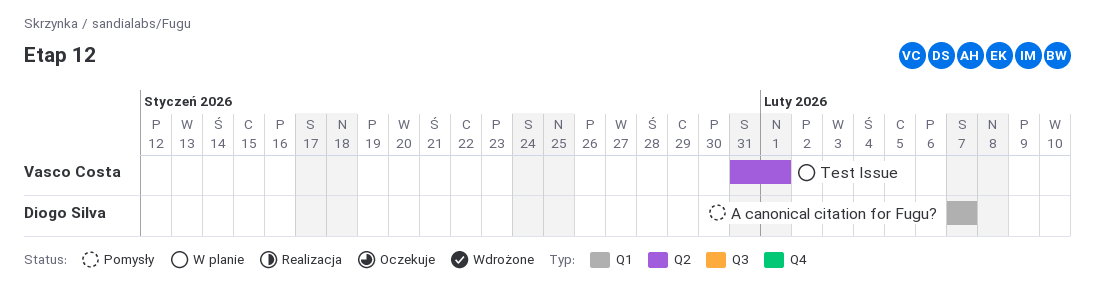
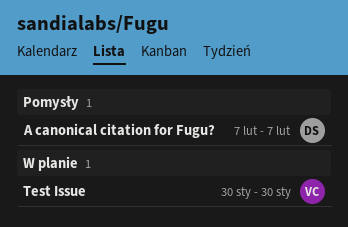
Test Issue, start: Jan 31 -> Jan 30
Test Issue, due: Feb 1 -> Jan 30

